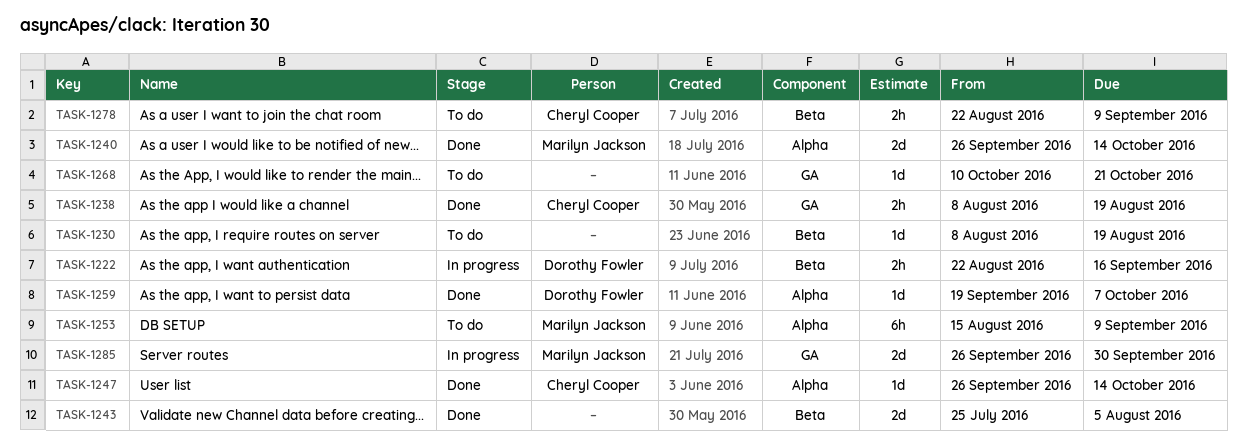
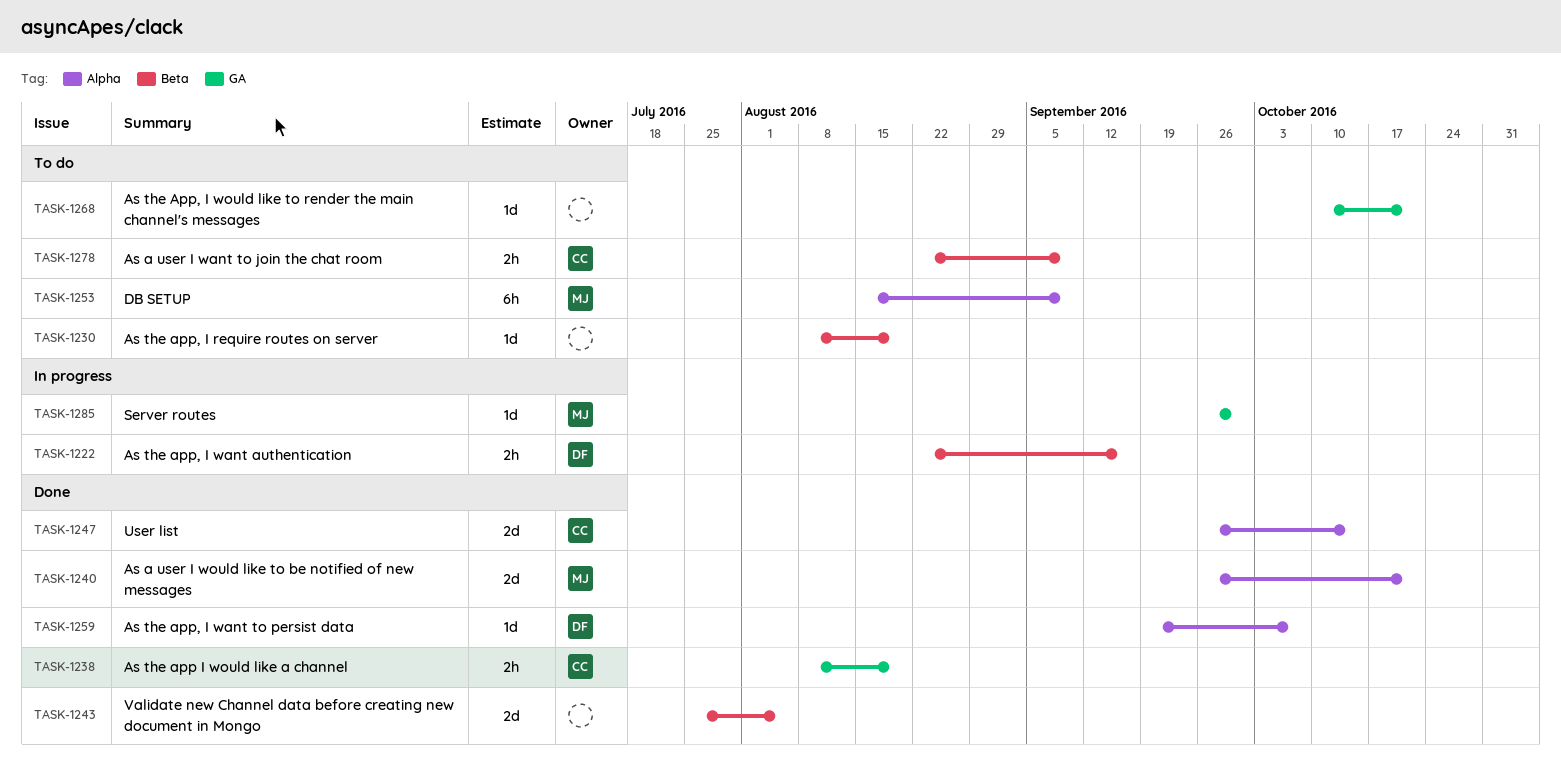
TASK-1240, due: Oct 14 -> Oct 21
TASK-1247, estimate: 1d -> 2d
TASK-1285, estimate: 2d -> 1d

